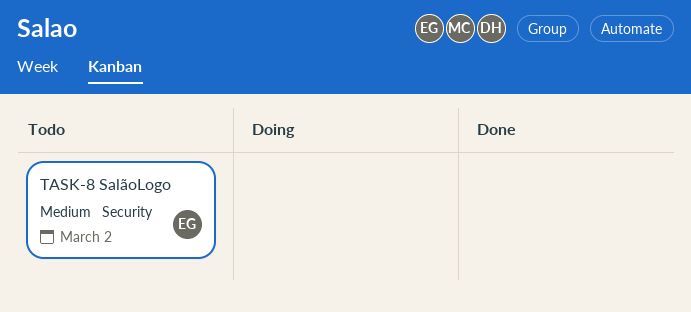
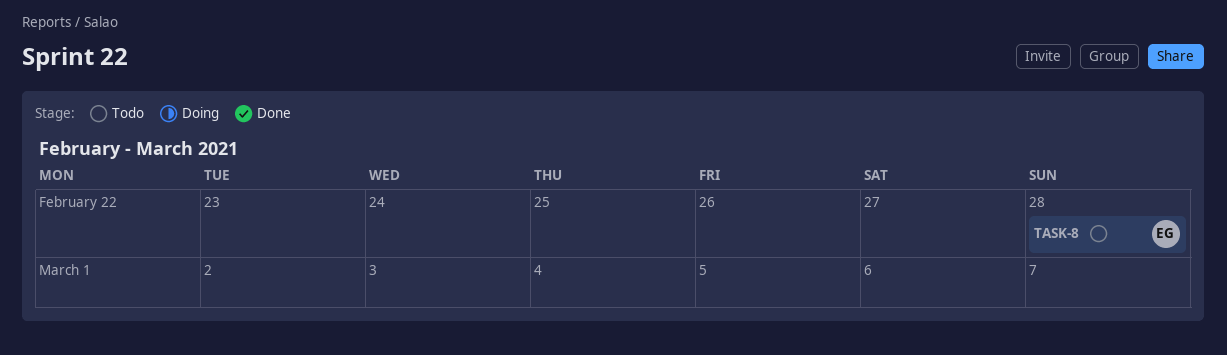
TASK-8, due: Mar 2 -> Feb 28

